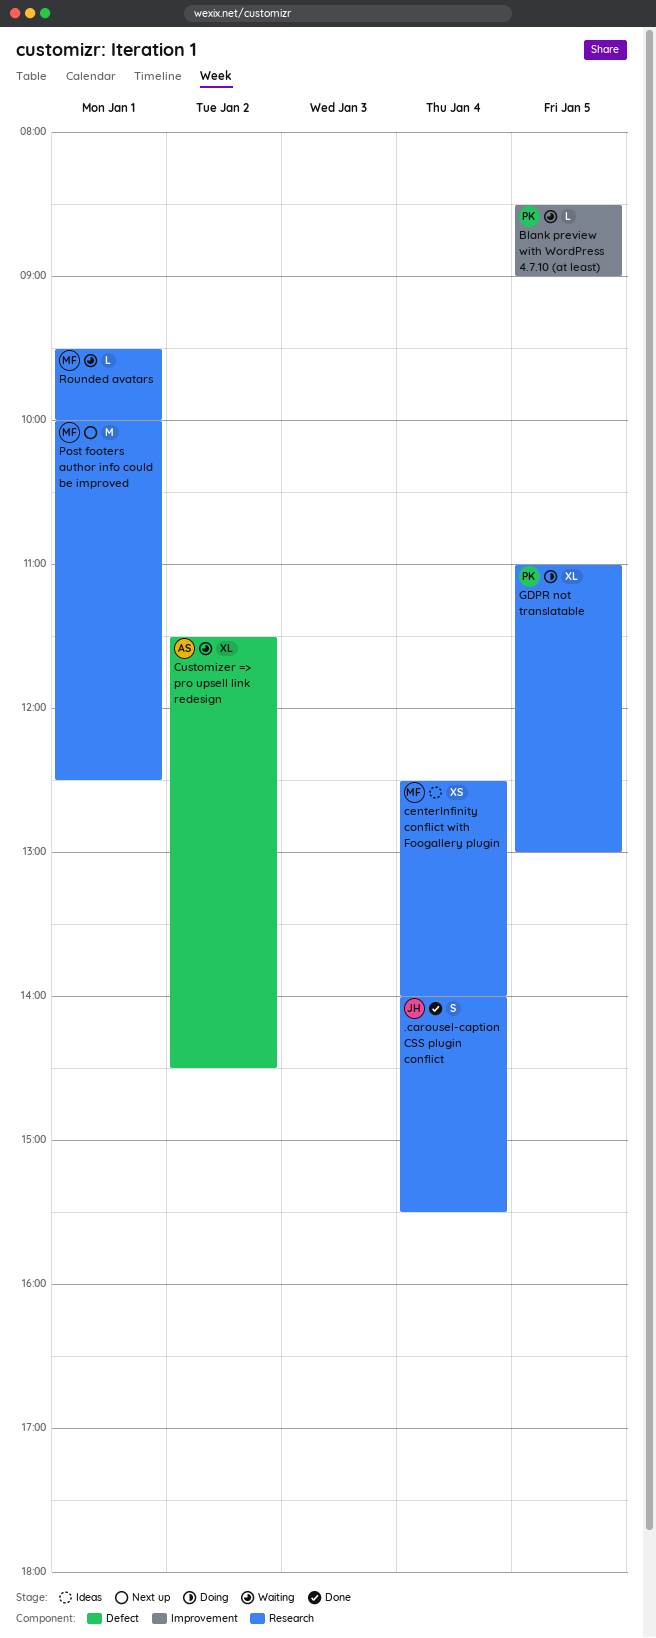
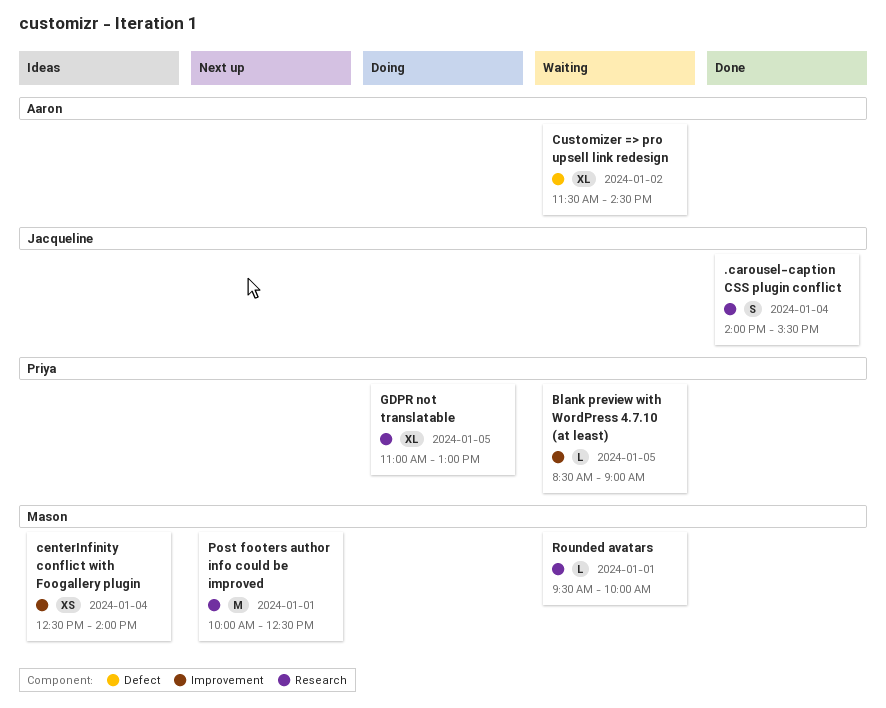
centerInfinity conflict with Foogallery plugin, label: Research -> Improvement

